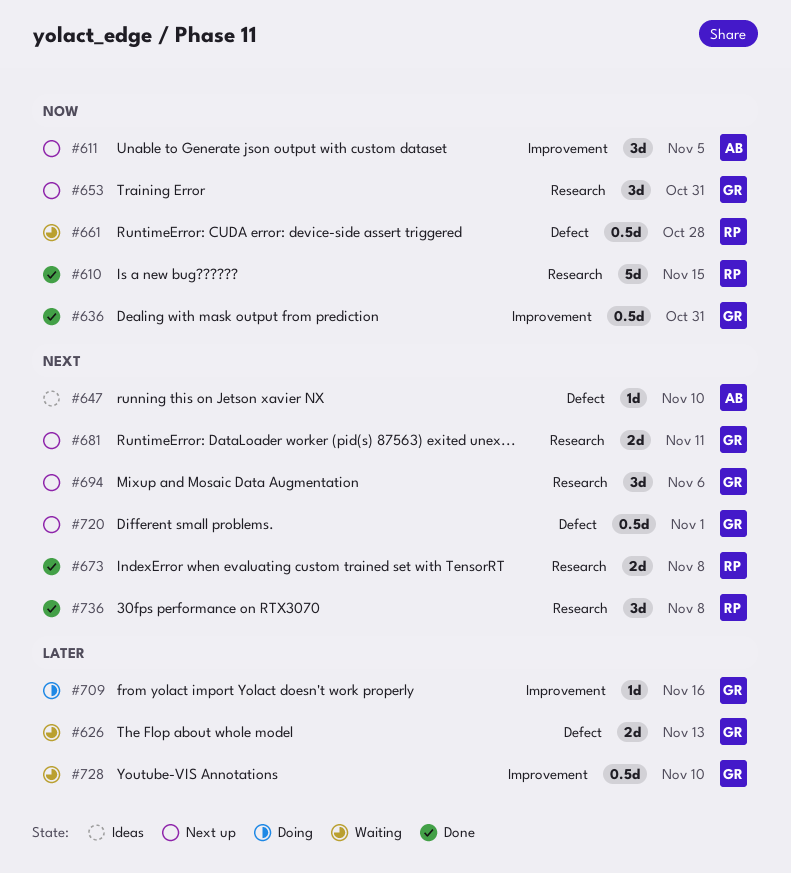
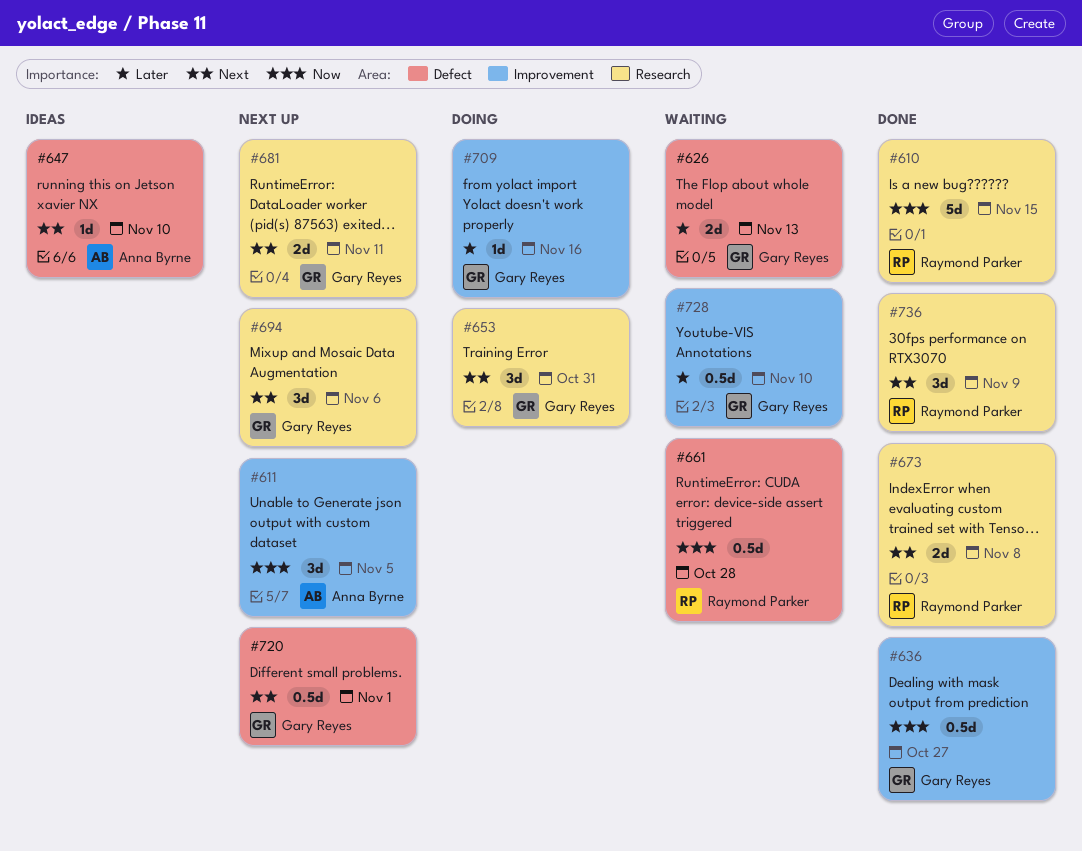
#636, due: Oct 31 -> Oct 27
#653, status: Next up -> Doing
#653, priority: Now -> Next
#736, due: Nov 8 -> Nov 9

